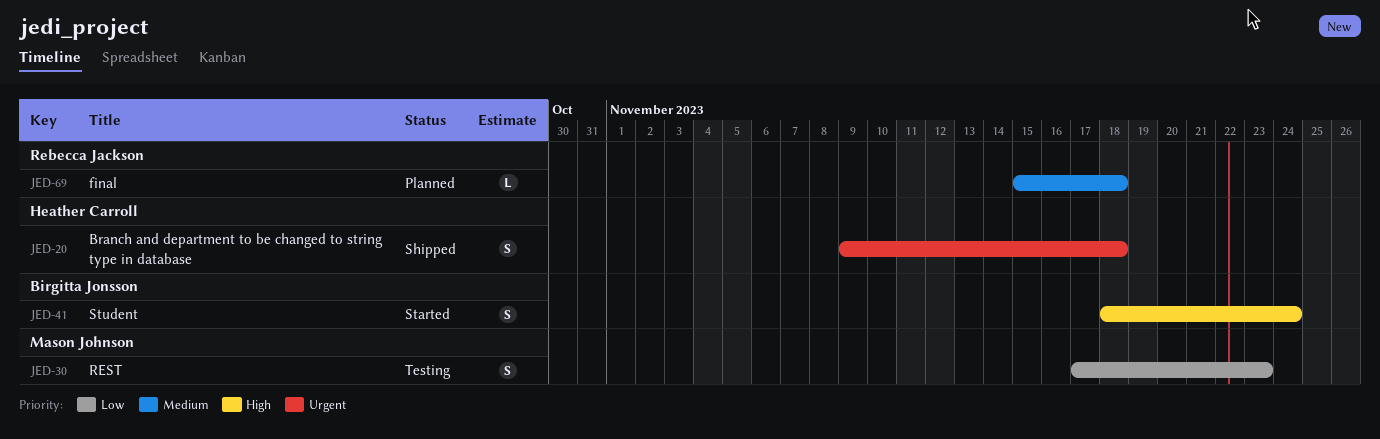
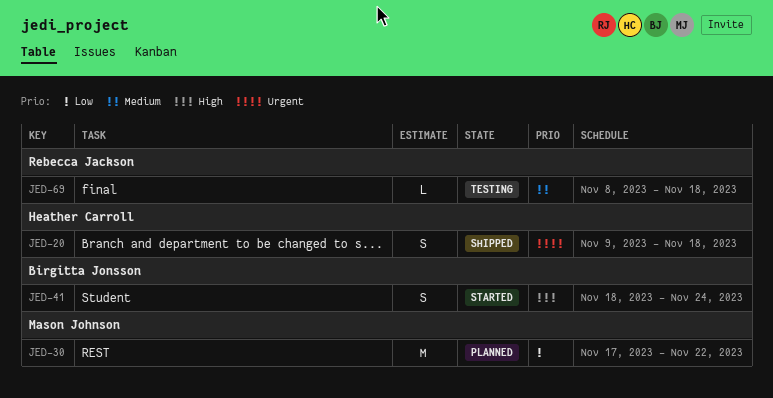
JED-30, status: Testing -> Planned
JED-30, estimate: S -> M
JED-30, due: Nov 23 -> Nov 22
JED-69, status: Planned -> Testing
JED-69, start: Nov 15 -> Nov 8

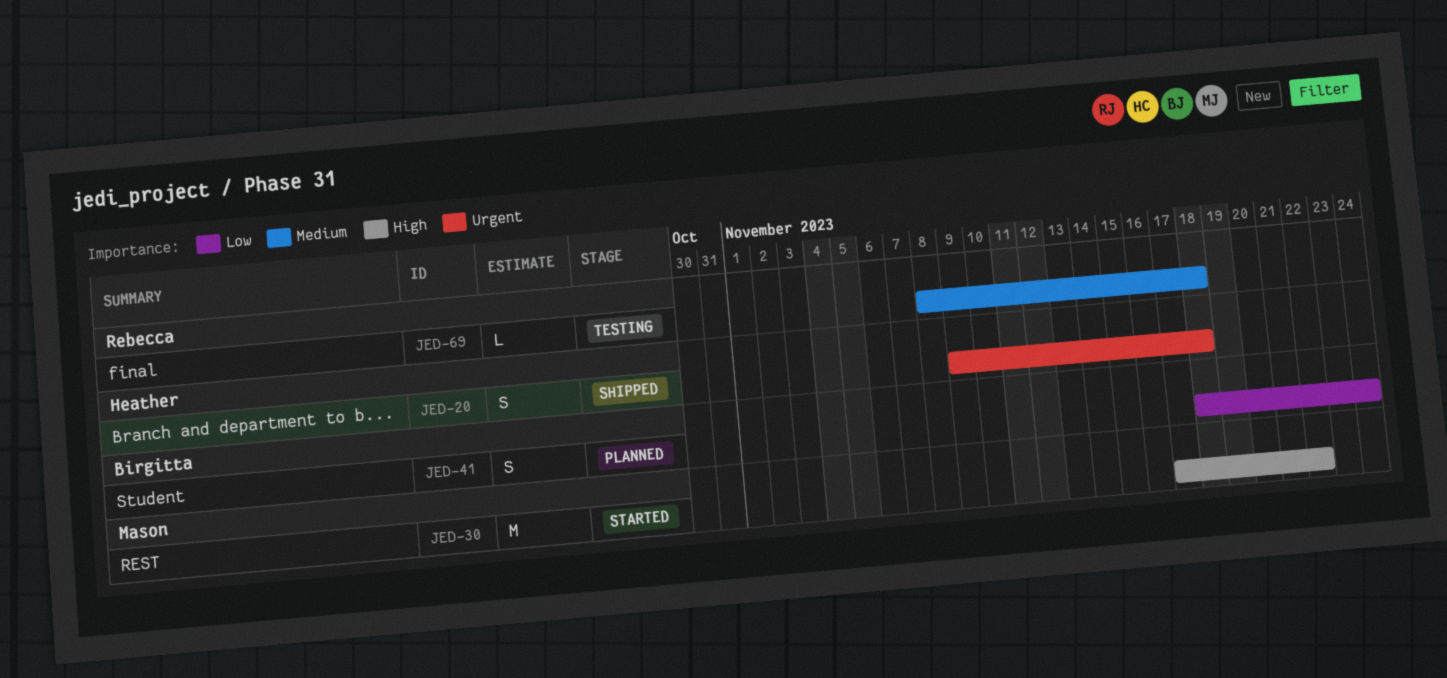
JED-30, status: Planned -> Started
JED-30, priority: Low -> High
JED-41, status: Started -> Planned
JED-41, priority: High -> Low

